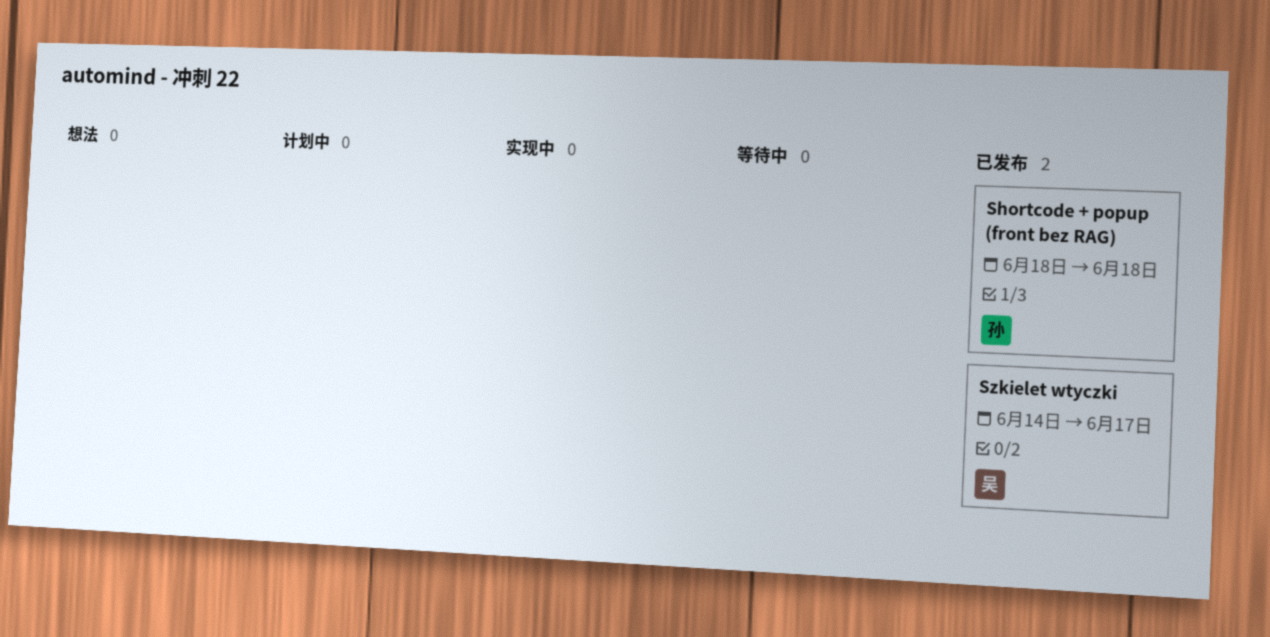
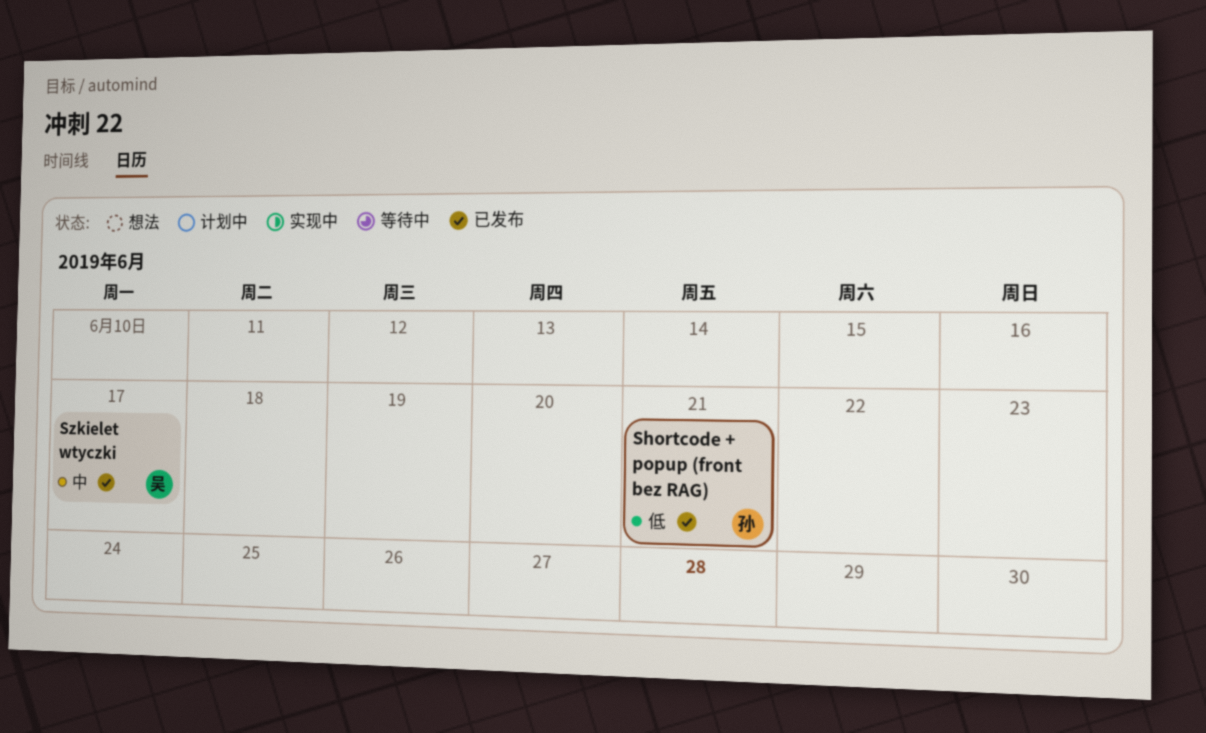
Shortcode + popup (front bez RAG), due: Jun 18 -> Jun 21

